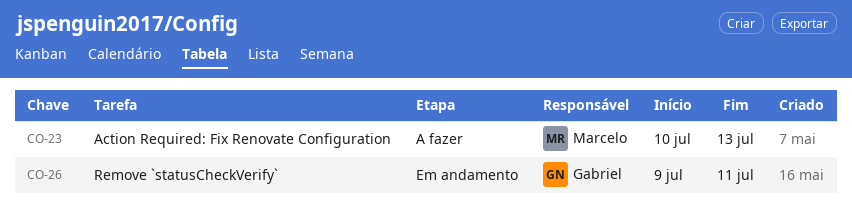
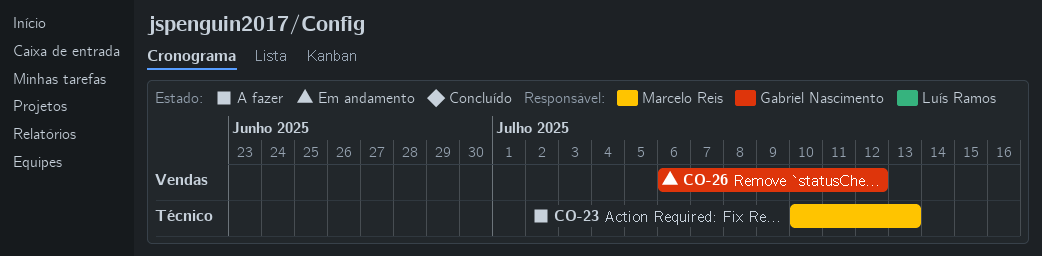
CO-26, start: Jul 9 -> Jul 6
CO-26, due: Jul 11 -> Jul 12

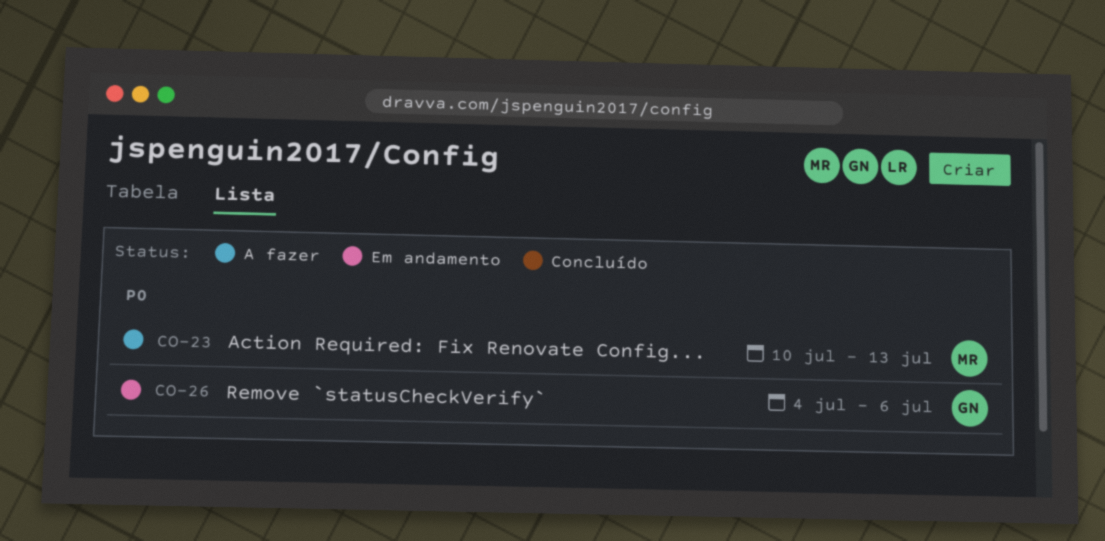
CO-26, start: Jul 6 -> Jul 4
CO-26, due: Jul 12 -> Jul 6

